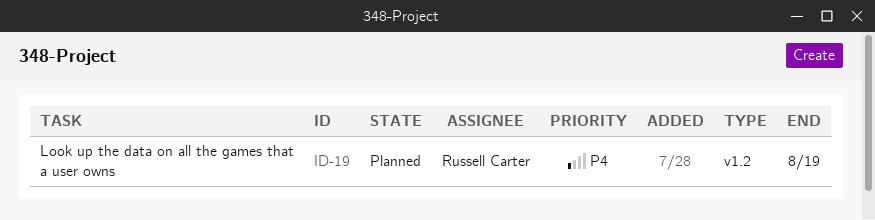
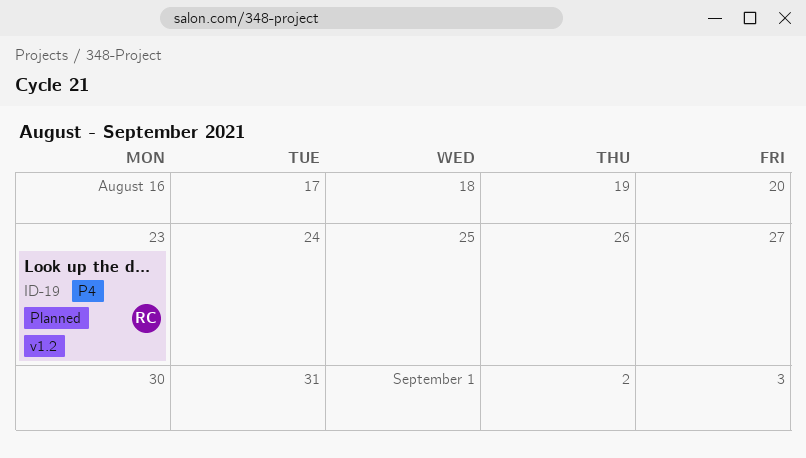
ID-19, due: Aug 19 -> Aug 23

